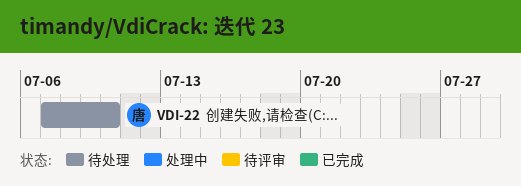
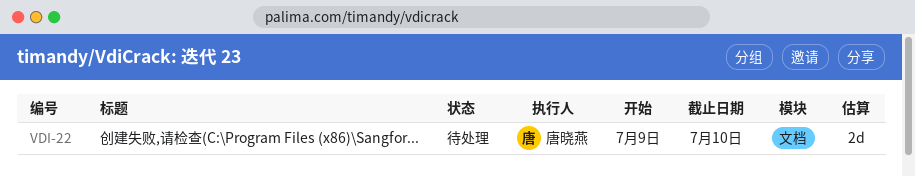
VDI-22, start: Jul 7 -> Jul 9

